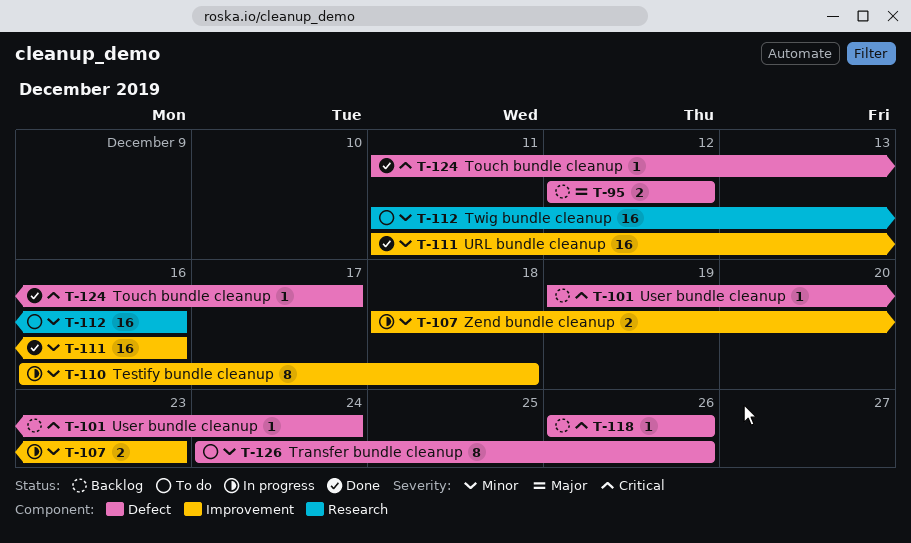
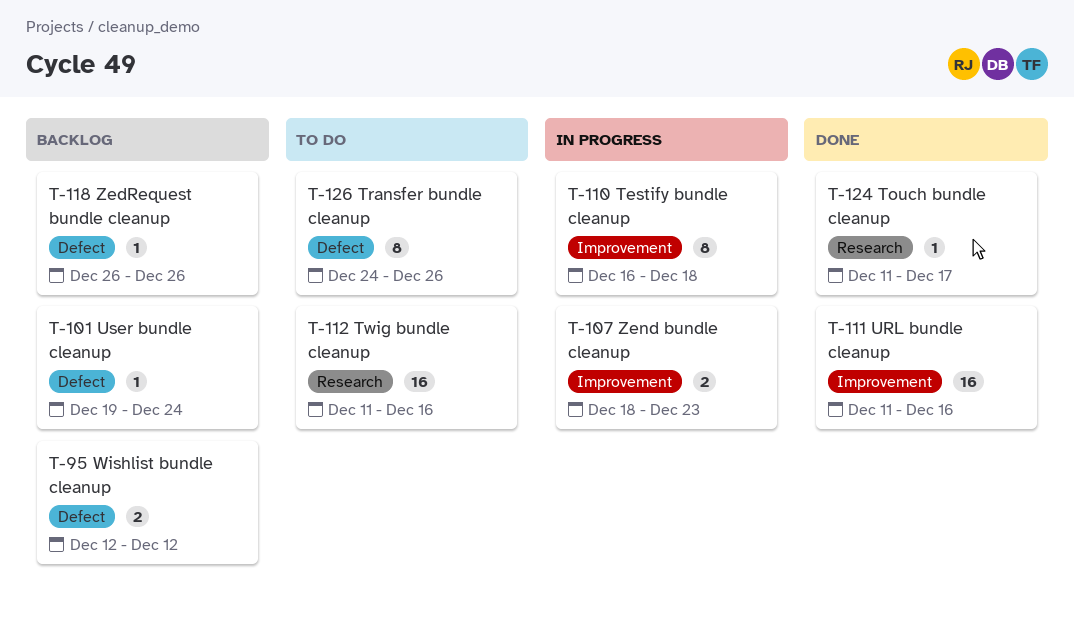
T-124, label: Defect -> Research

